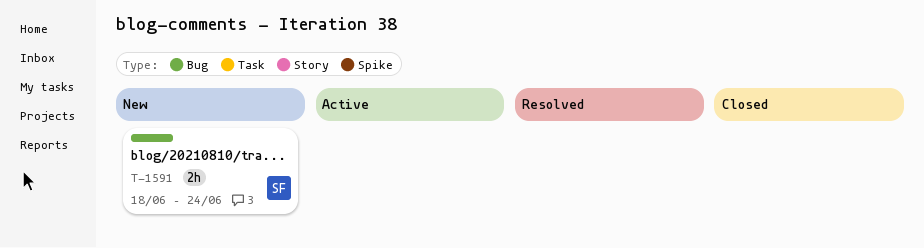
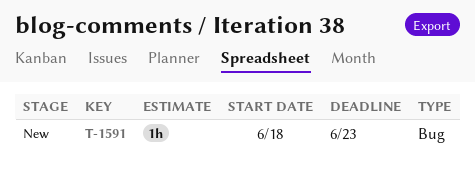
T-1591, estimate: 2h -> 1h
T-1591, due: Jun 24 -> Jun 23

